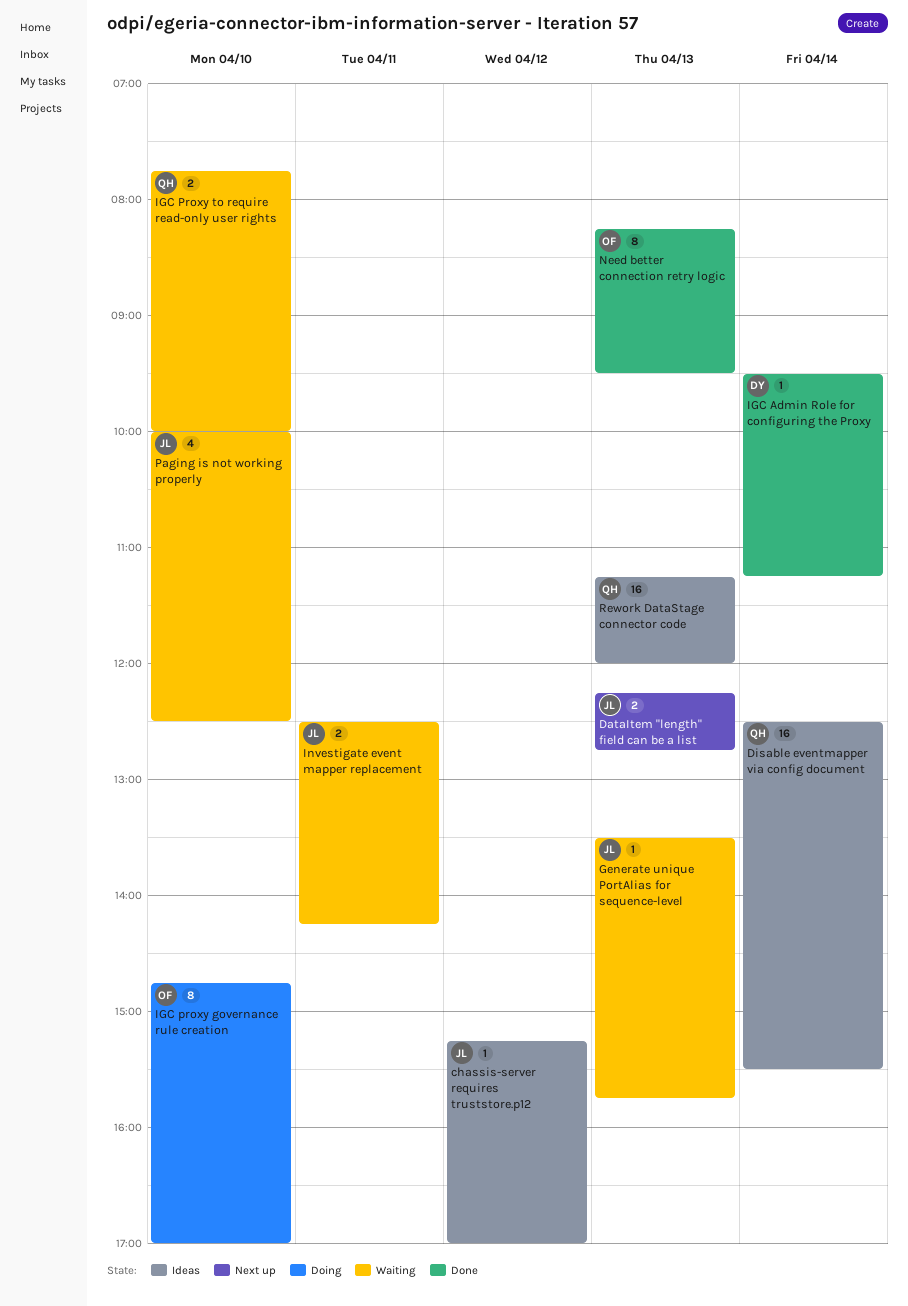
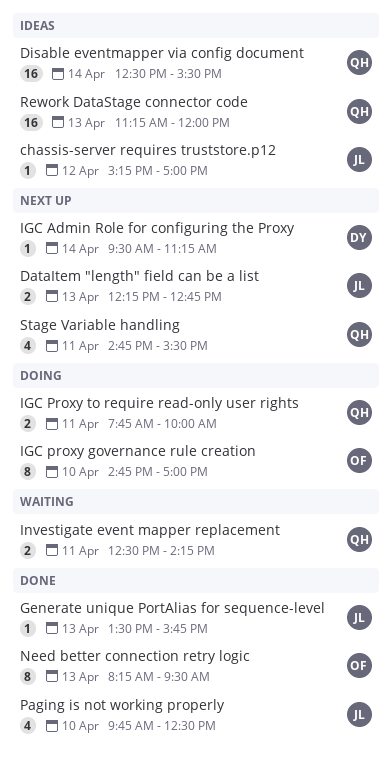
Generate unique PortAlias for sequence-level, status: Waiting -> Done
IGC Admin Role for configuring the Proxy, status: Done -> Next up
IGC Proxy to require read-only user rights, status: Waiting -> Doing
IGC Proxy to require read-only user rights, day: Apr 10 -> Apr 11
Investigate event mapper replacement, owner: JL -> QH
Paging is not working properly, status: Waiting -> Done
Paging is not working properly, begins: 10:00 -> 09:45
Stage Variable handling: none -> present

